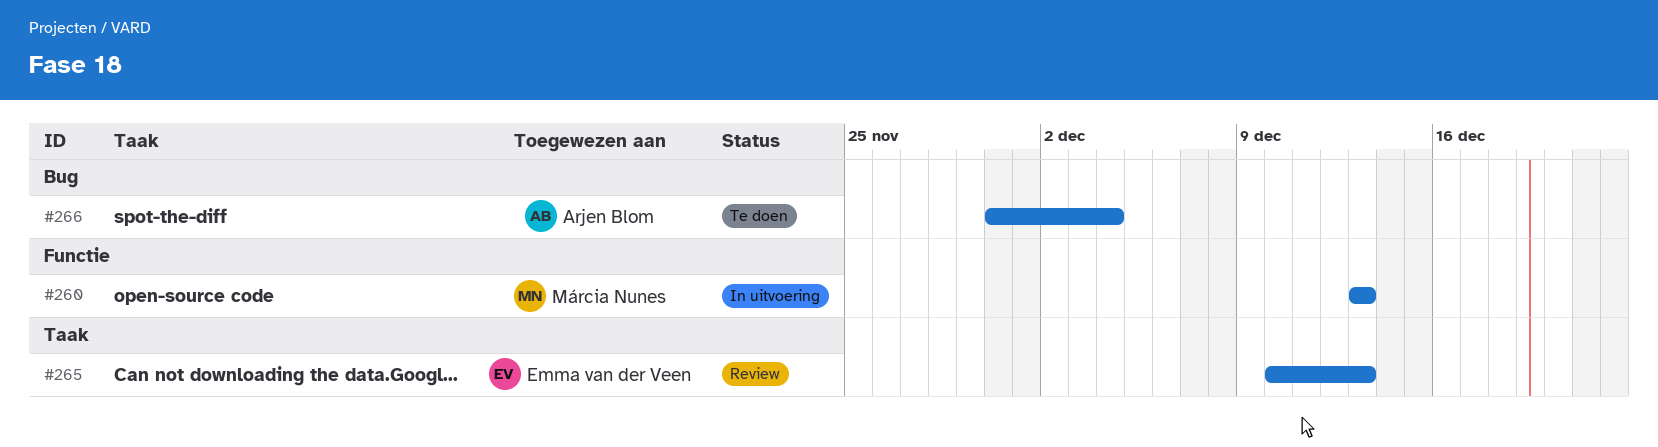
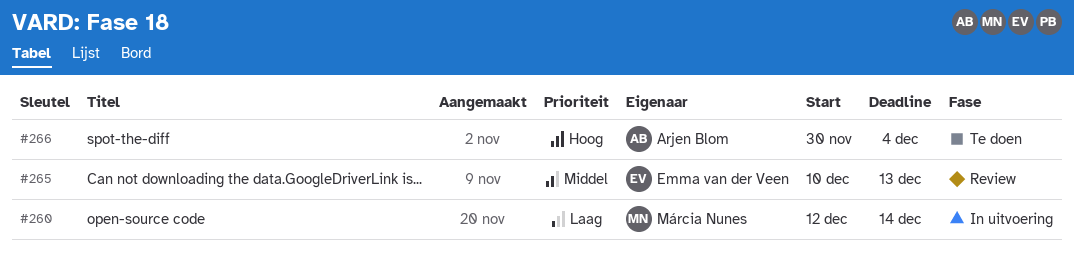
#260, start: Dec 13 -> Dec 12
#260, due: Dec 13 -> Dec 14

